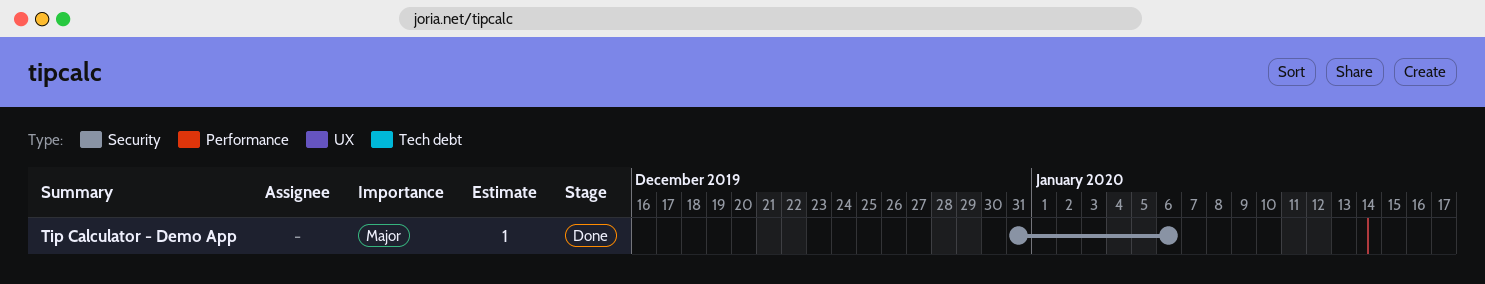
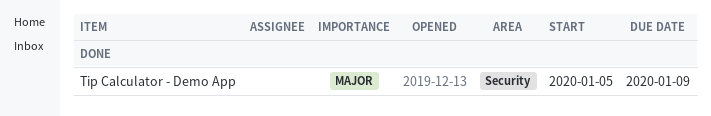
Tip Calculator - Demo App, start: Dec 31 -> Jan 5
Tip Calculator - Demo App, due: Jan 6 -> Jan 9

